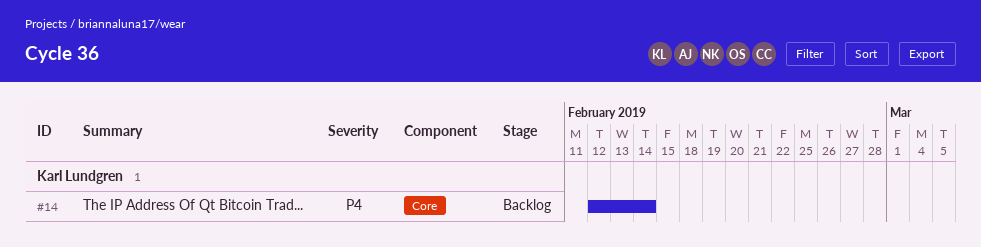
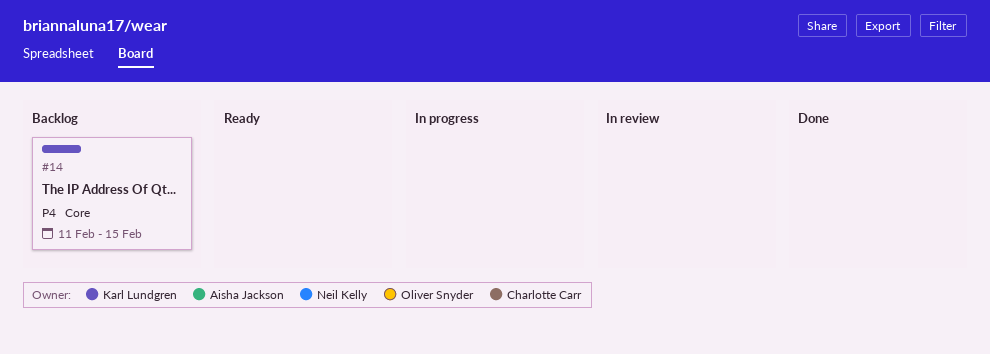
#14, start: Feb 12 -> Feb 11
#14, due: Feb 14 -> Feb 15

